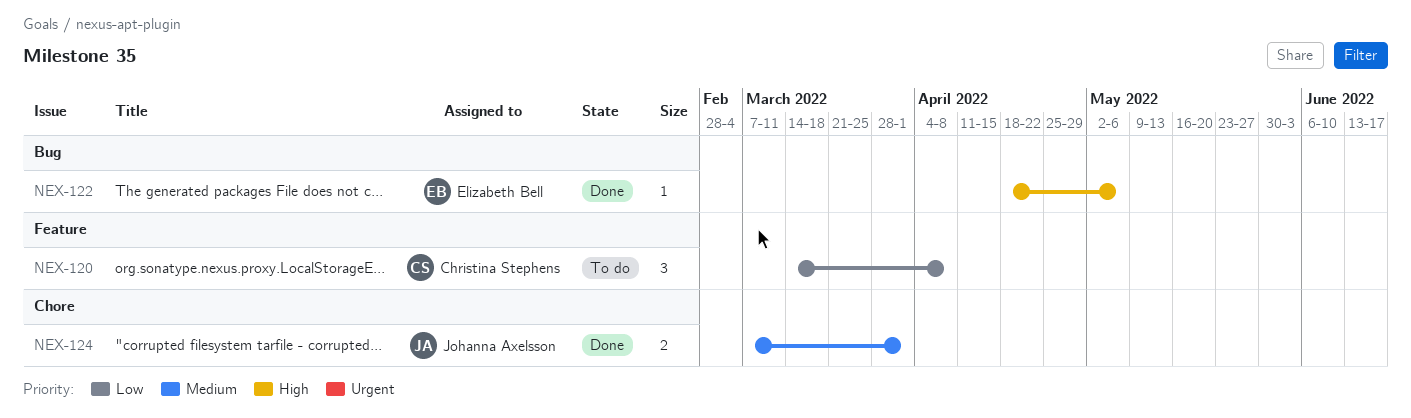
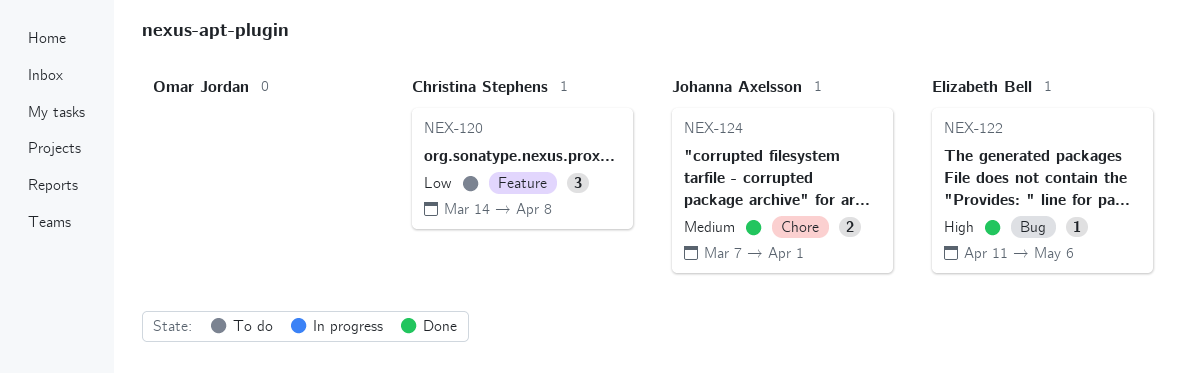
NEX-122, start: Apr 18 -> Apr 11

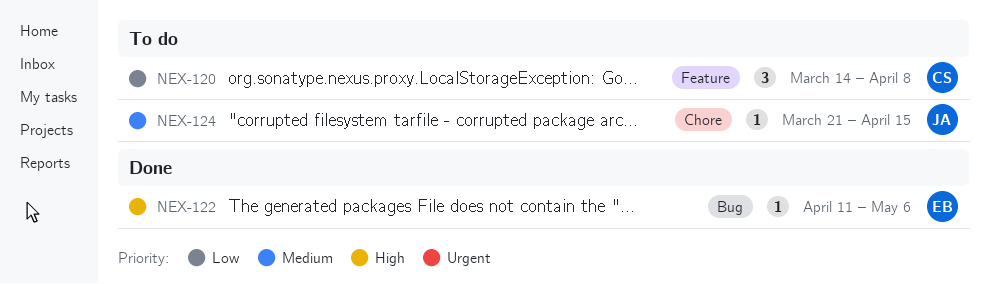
NEX-124, status: Done -> To do
NEX-124, estimate: 2 -> 1
NEX-124, start: Mar 7 -> Mar 21
NEX-124, due: Apr 1 -> Apr 15

